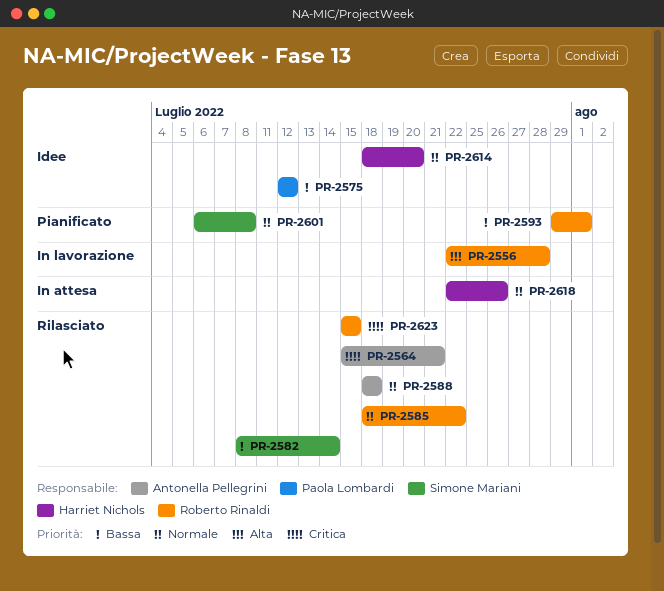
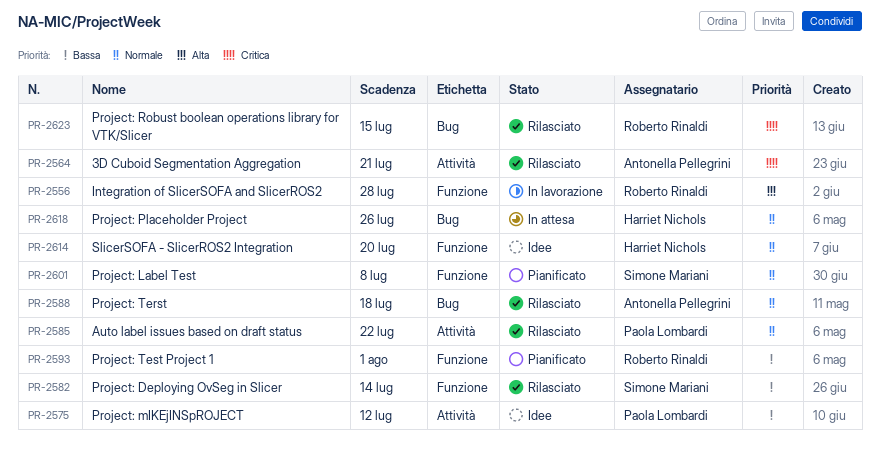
PR-2585, owner: Roberto Rinaldi -> Paola Lombardi

